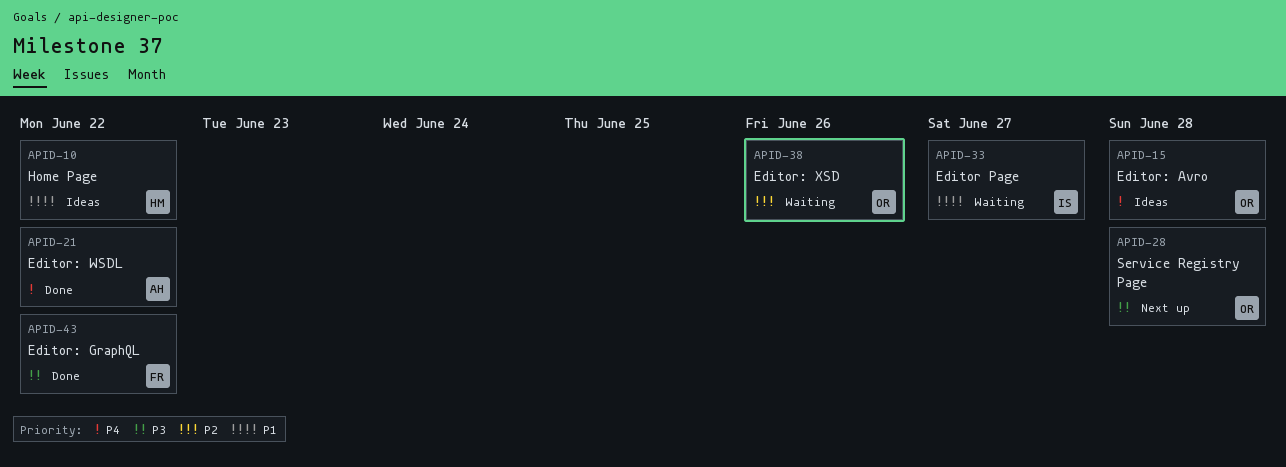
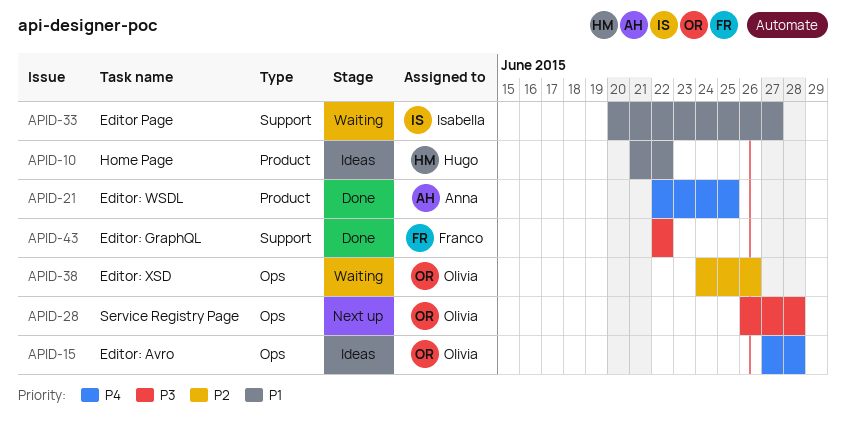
APID-21, due: Jun 22 -> Jun 25

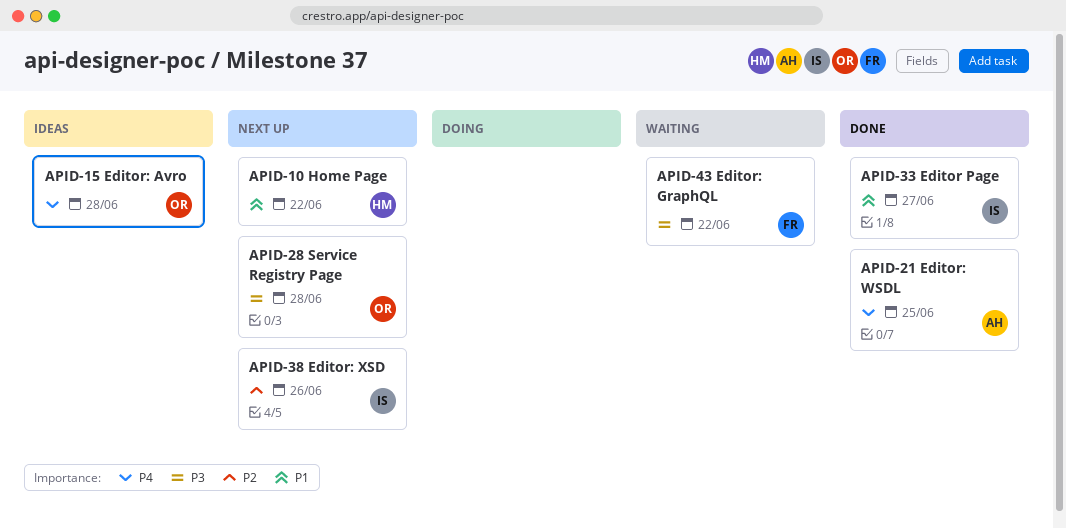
APID-10, status: Ideas -> Next up
APID-33, status: Waiting -> Done
APID-38, status: Waiting -> Next up
APID-38, owner: Olivia -> Isabella
APID-43, status: Done -> Waiting

